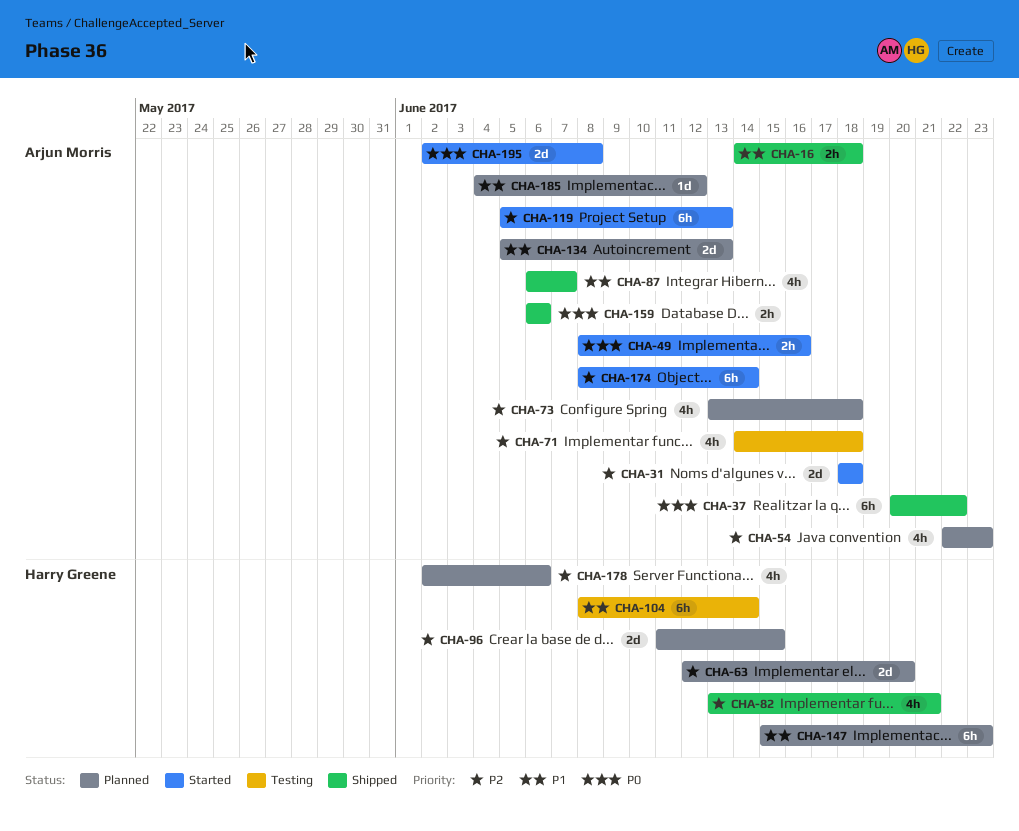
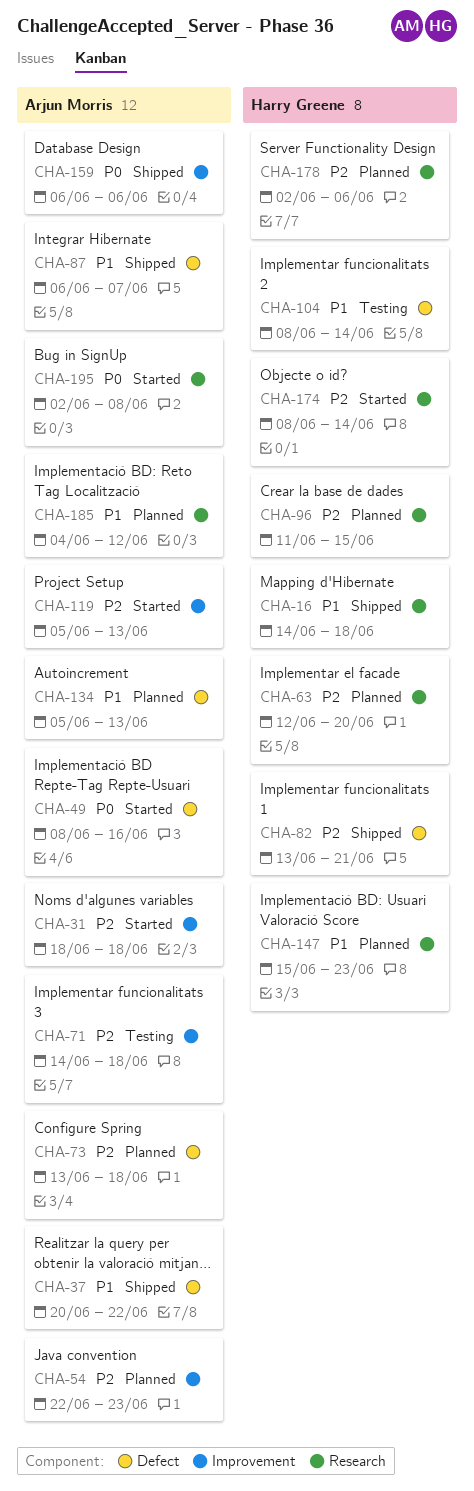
CHA-16, owner: Arjun Morris -> Harry Greene
CHA-37, priority: P0 -> P1
CHA-174, owner: Arjun Morris -> Harry Greene

